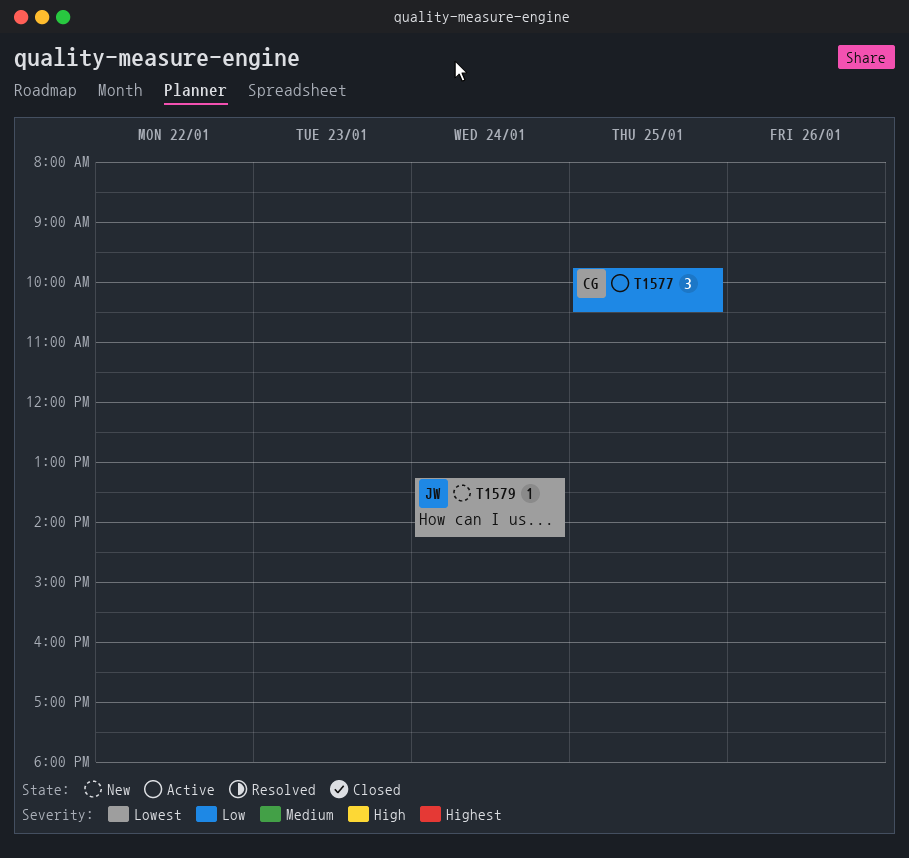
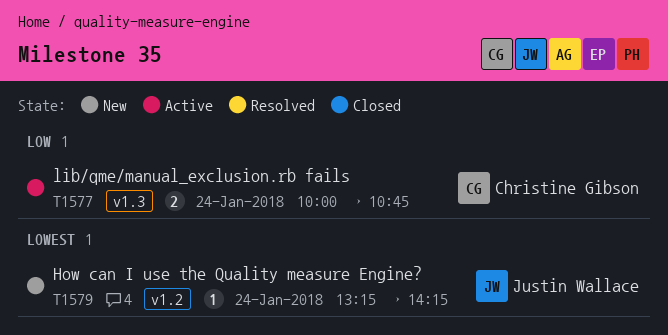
T1577, estimate: 3 -> 2
T1577, day: Jan 25 -> Jan 24
T1577, begins: 09:45 -> 10:00
T1577, ends: 10:30 -> 10:45

